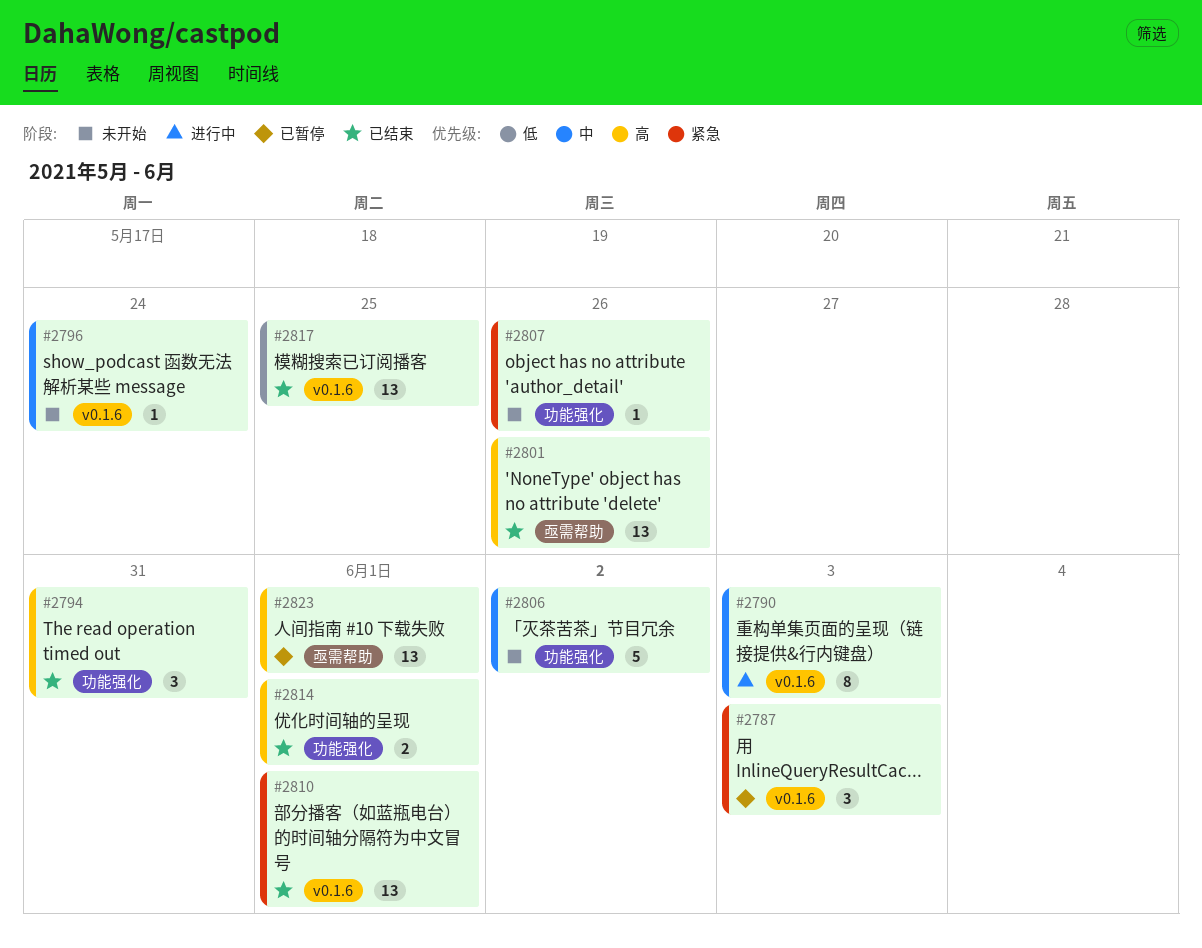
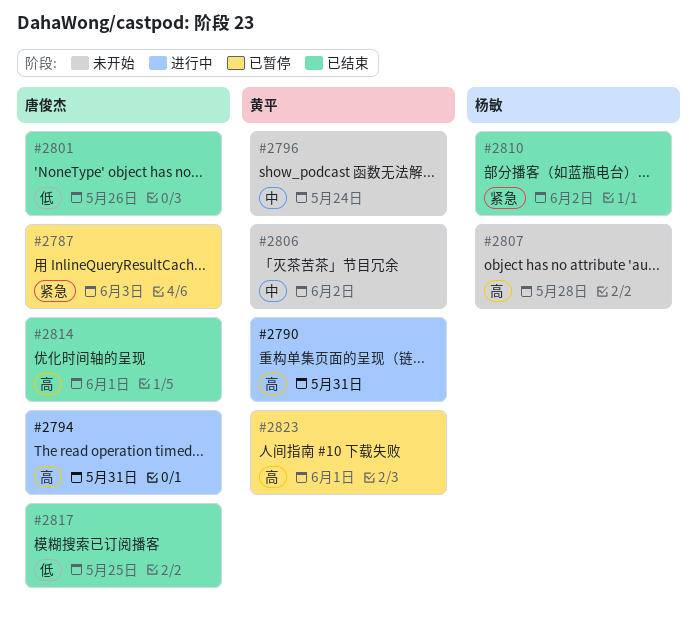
#2790, priority: 中 -> 高
#2790, due: Jun 3 -> May 31
#2794, status: 已结束 -> 进行中
#2801, priority: 高 -> 低
#2807, priority: 紧急 -> 高
#2807, due: May 26 -> May 28
#2810, due: Jun 1 -> Jun 2

